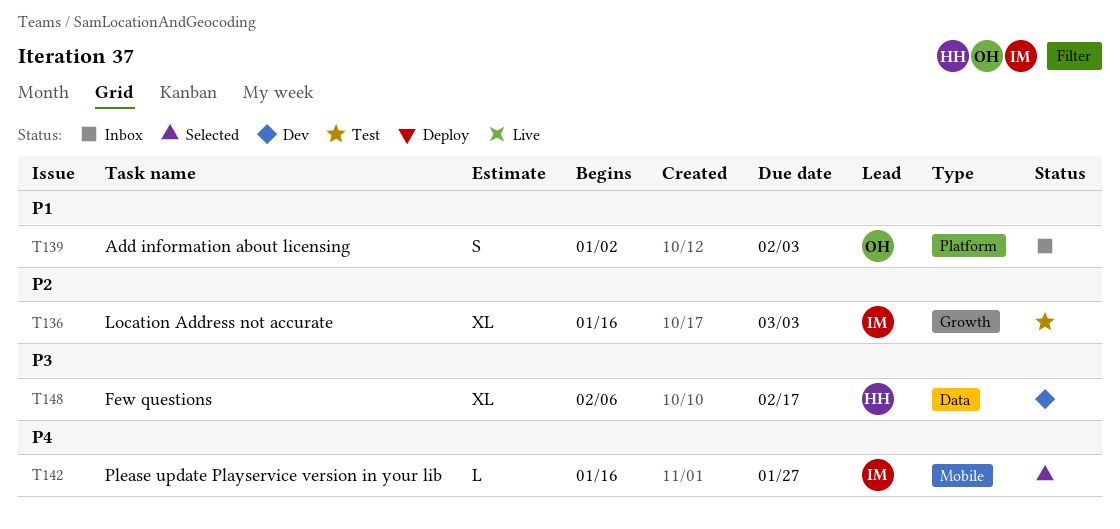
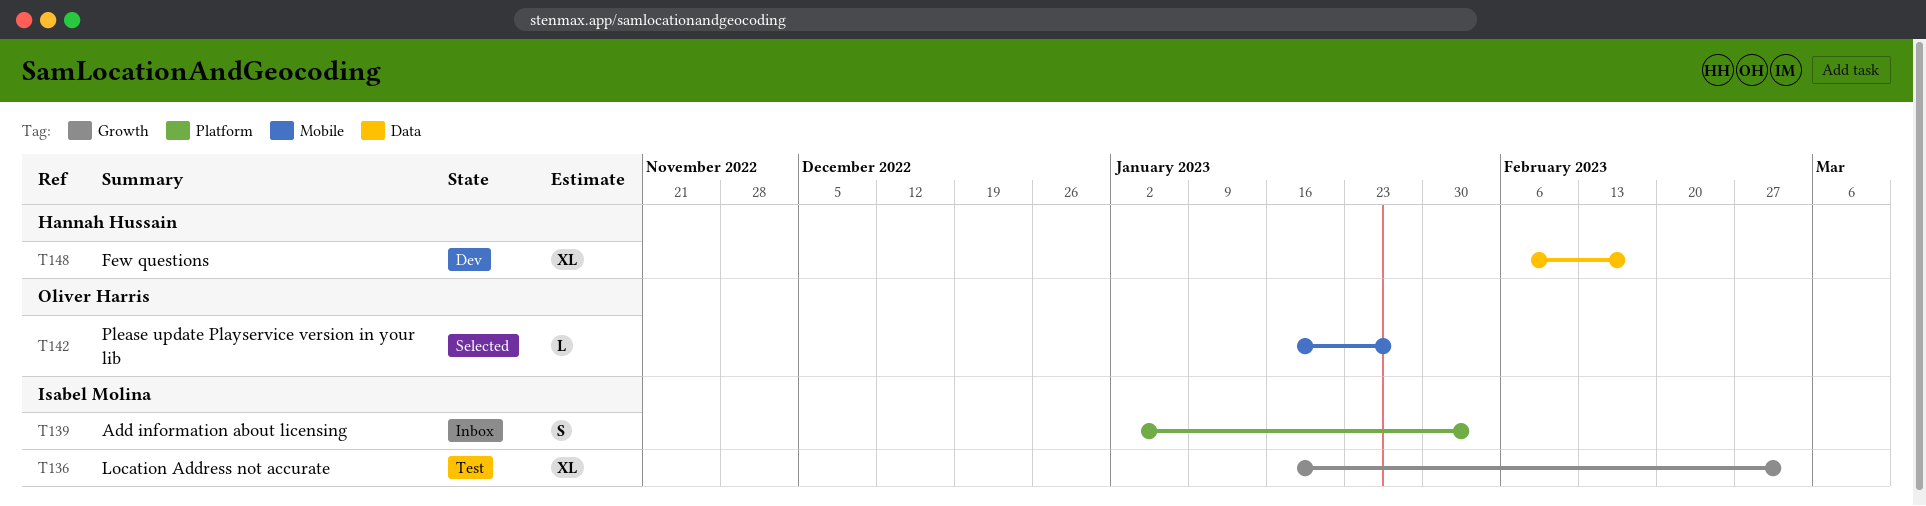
T139, owner: Oliver Harris -> Isabel Molina
T142, owner: Isabel Molina -> Oliver Harris

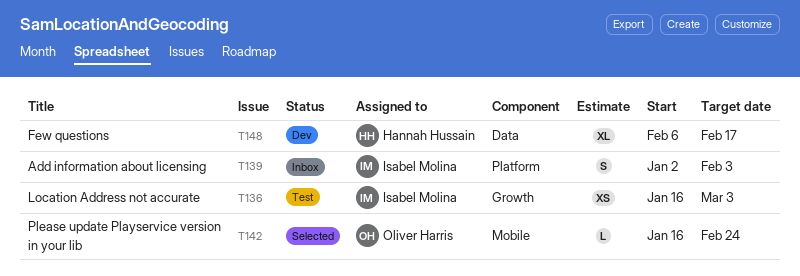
T136, estimate: XL -> XS
T142, due: Jan 27 -> Feb 24

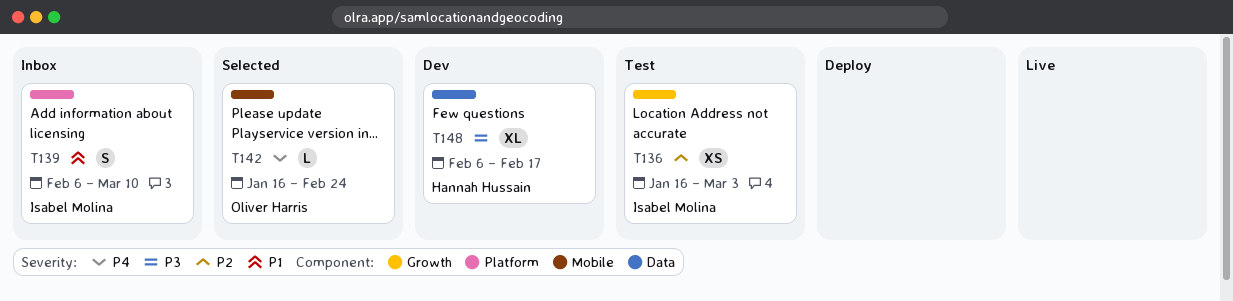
T139, start: Jan 2 -> Feb 6
T139, due: Feb 3 -> Mar 10

